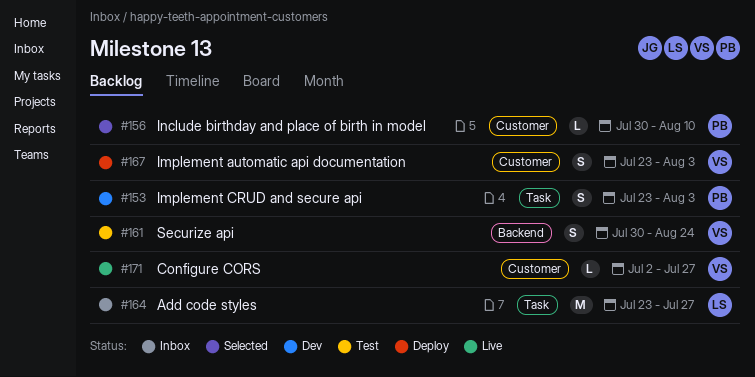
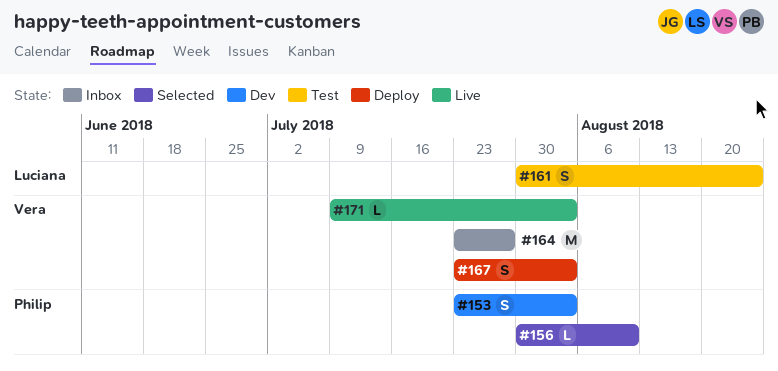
#161, owner: Vera -> Luciana
#164, owner: Luciana -> Vera
#171, start: Jul 2 -> Jul 9
#171, due: Jul 27 -> Aug 3

